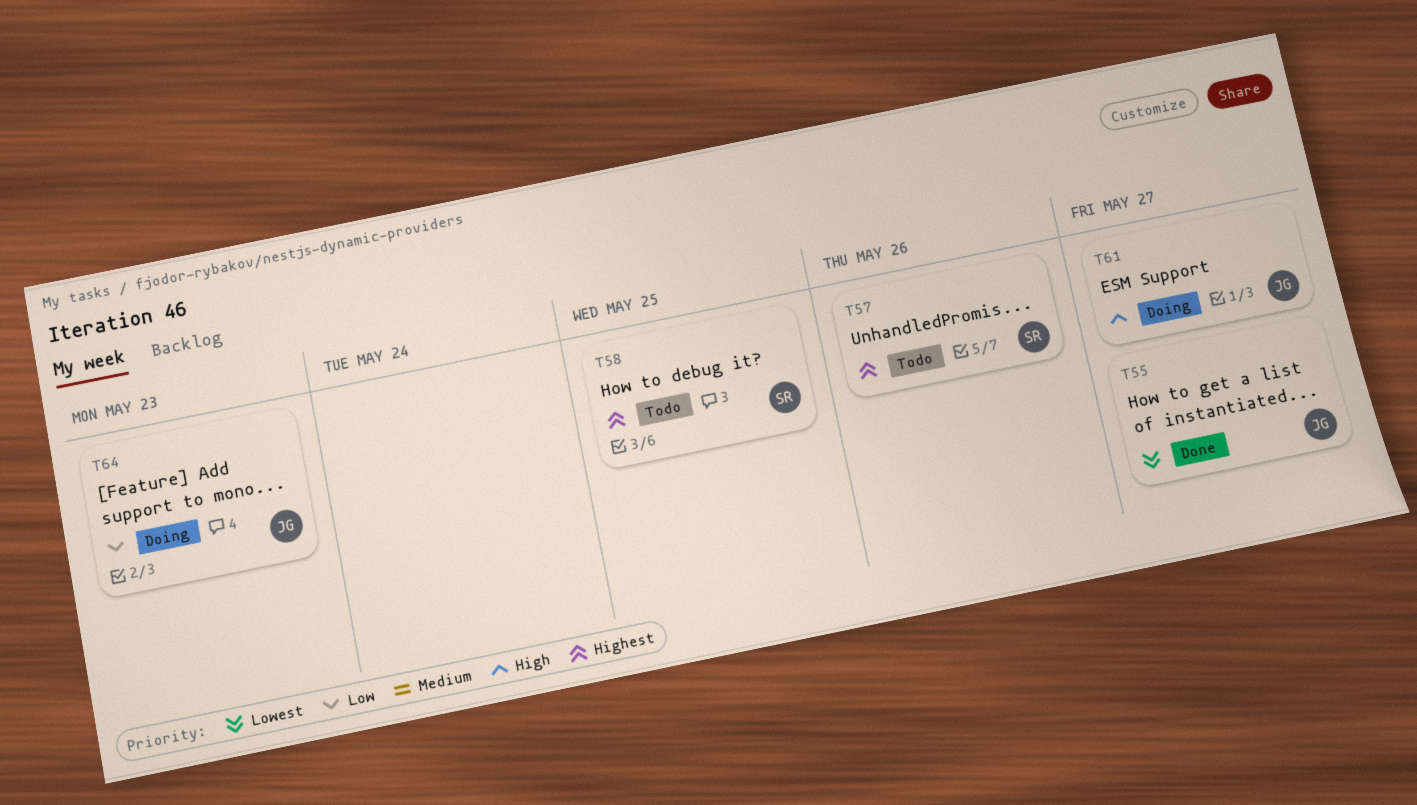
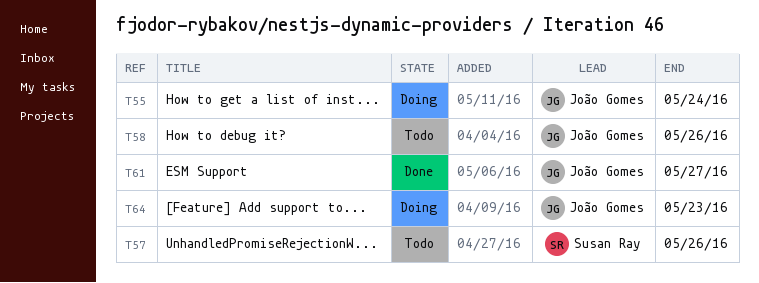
T55, status: Done -> Doing
T55, due: May 27 -> May 24
T58, owner: Susan Ray -> João Gomes
T58, due: May 25 -> May 26
T61, status: Doing -> Done

